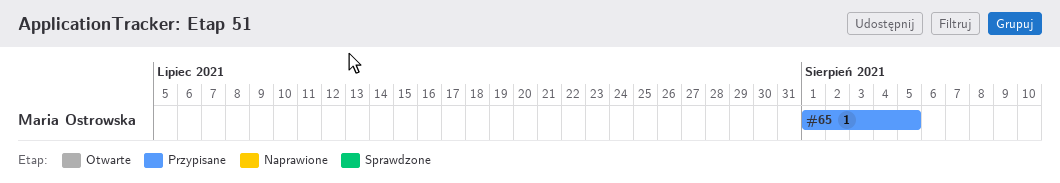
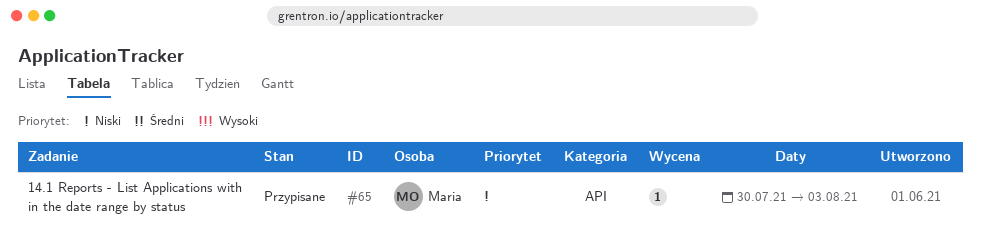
#65, start: Aug 1 -> Jul 30
#65, due: Aug 5 -> Aug 3

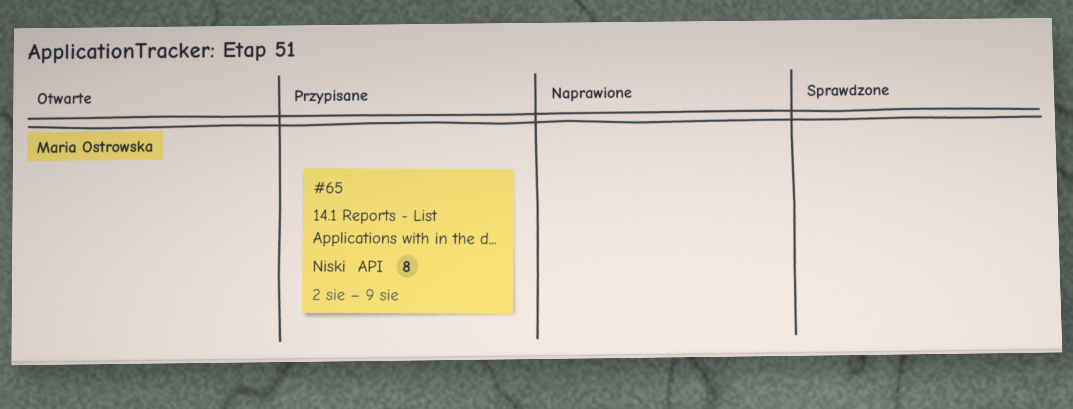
#65, estimate: 1 -> 8
#65, start: Jul 30 -> Aug 2
#65, due: Aug 3 -> Aug 9

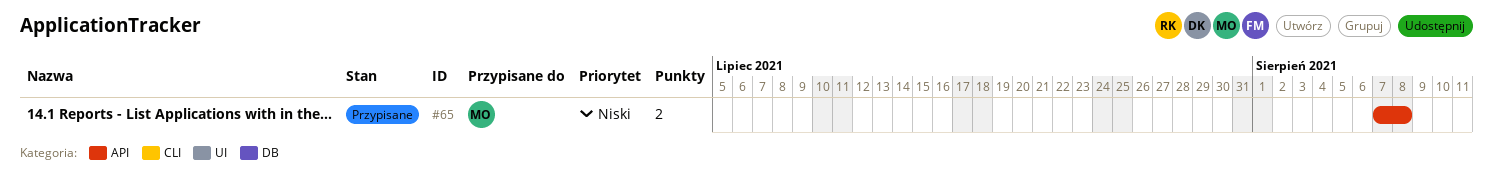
#65, estimate: 8 -> 2
#65, start: Aug 2 -> Aug 7
#65, due: Aug 9 -> Aug 8

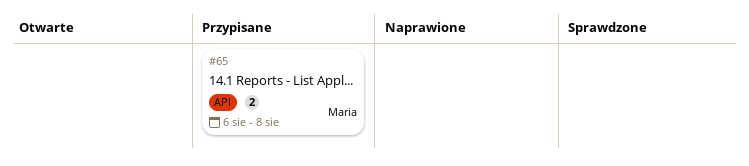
#65, start: Aug 7 -> Aug 6

